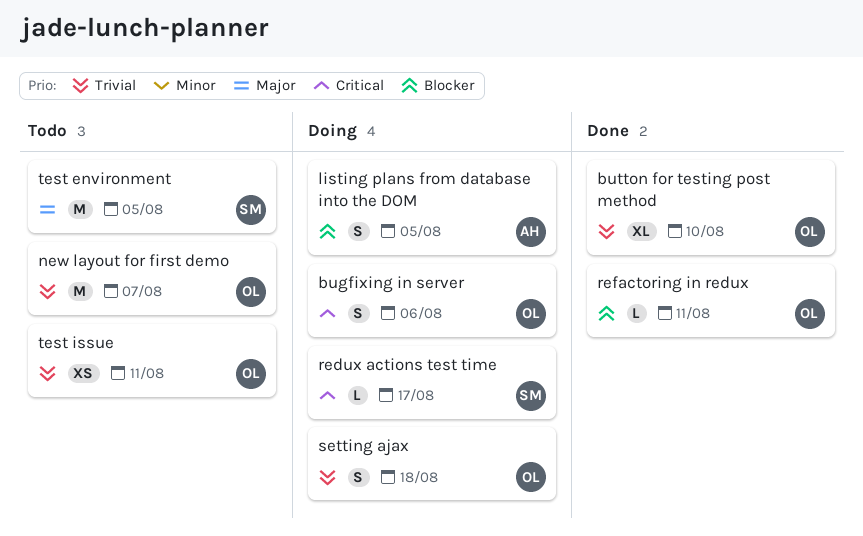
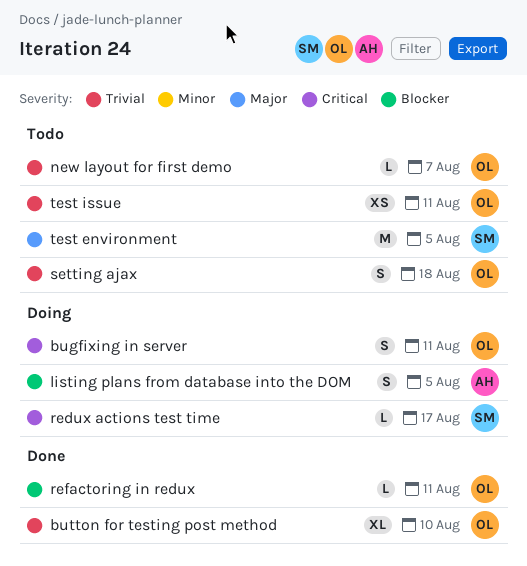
bugfixing in server, due: Aug 6 -> Aug 11
new layout for first demo, estimate: M -> L
setting ajax, status: Doing -> Todo

